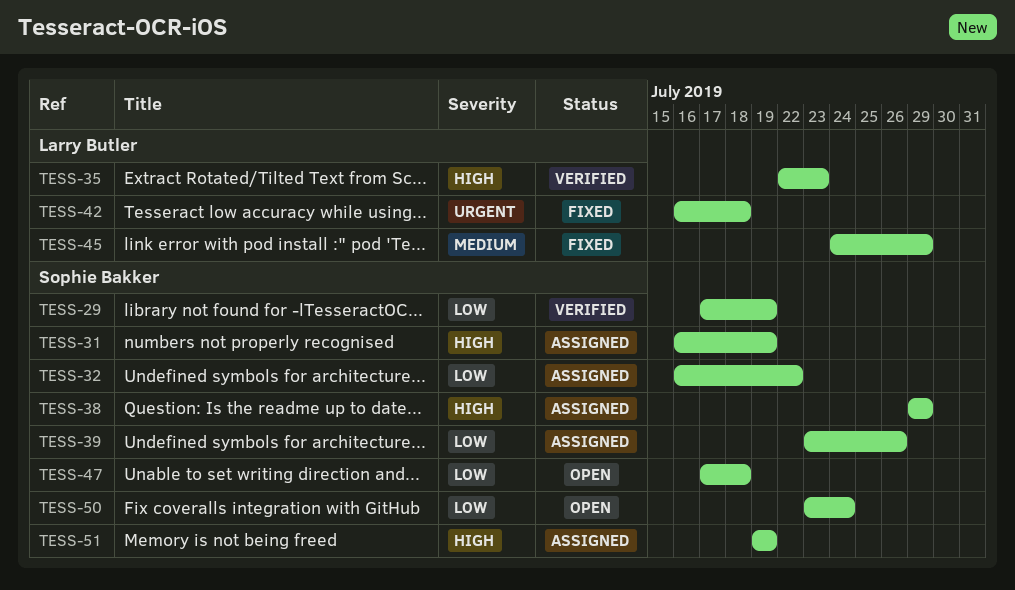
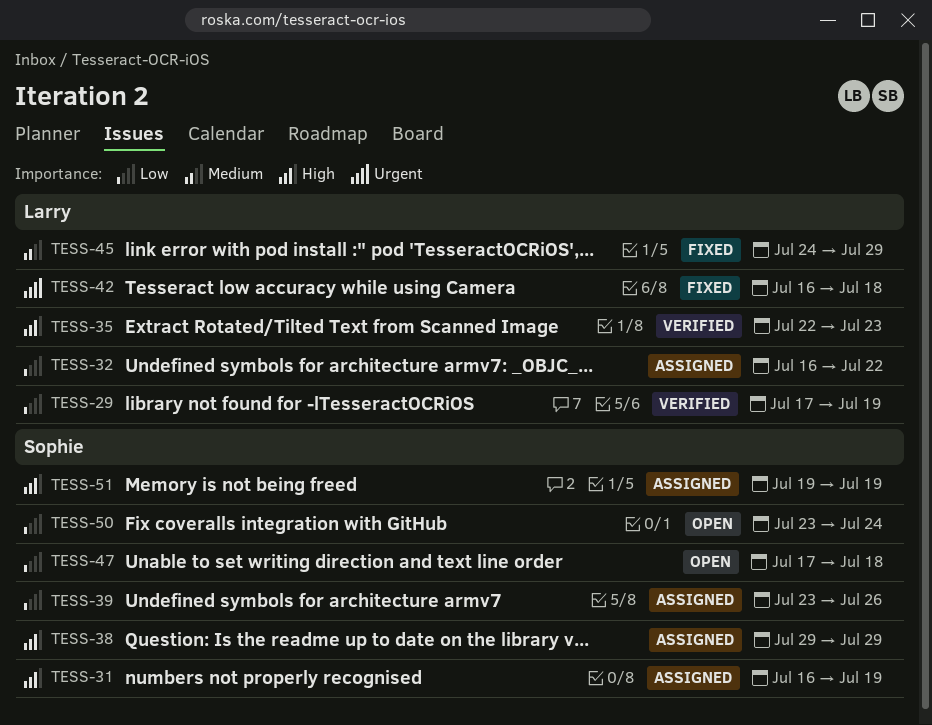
TESS-29, owner: Sophie Bakker -> Larry Butler
TESS-32, owner: Sophie Bakker -> Larry Butler

